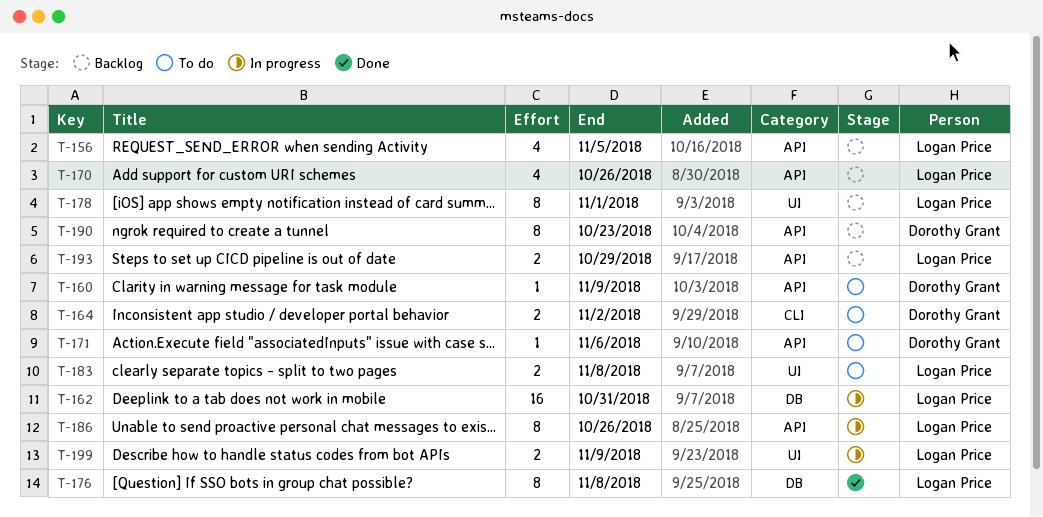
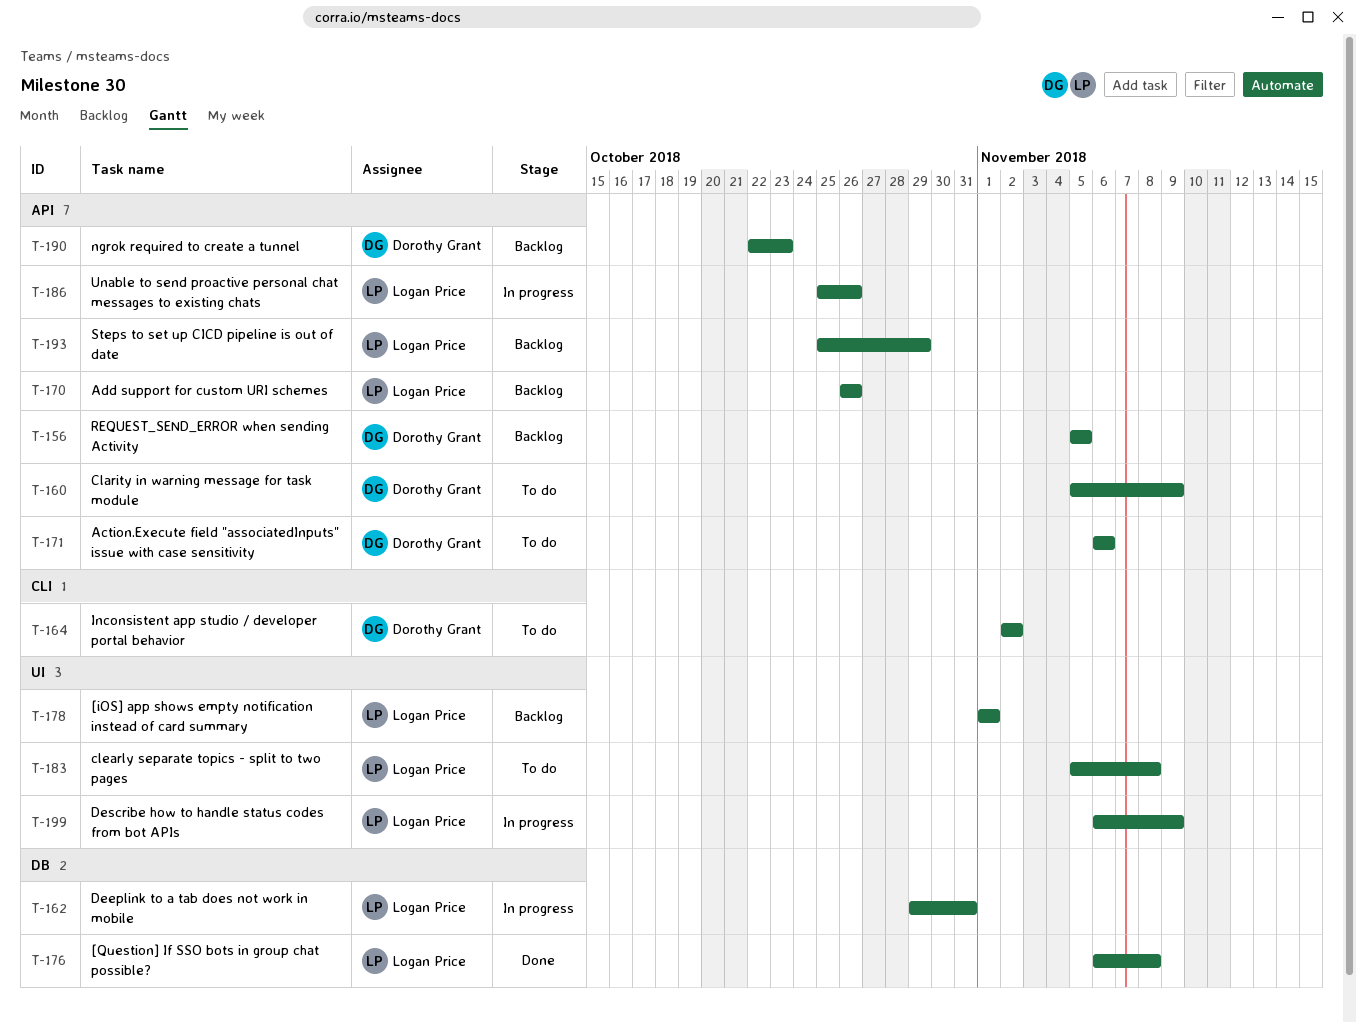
T-156, owner: Logan Price -> Dorothy Grant

